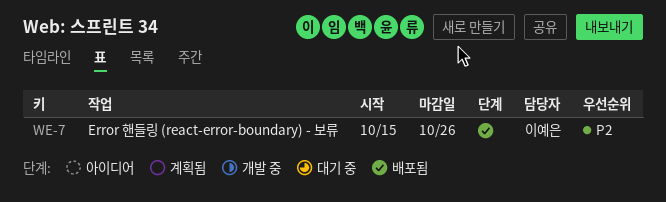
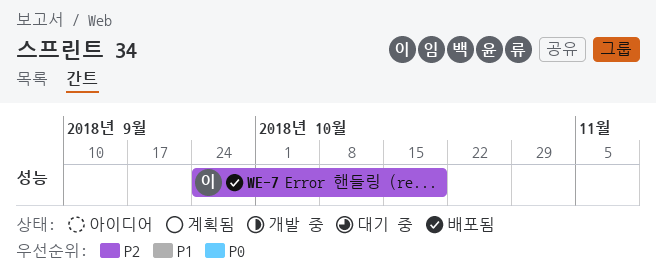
WE-7, start: Oct 15 -> Sep 24
WE-7, due: Oct 26 -> Oct 19

